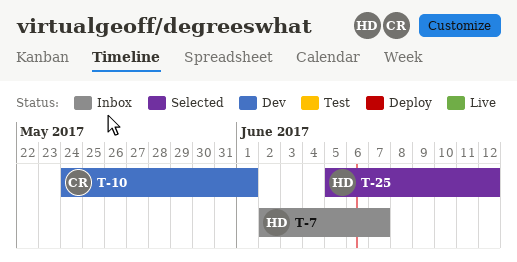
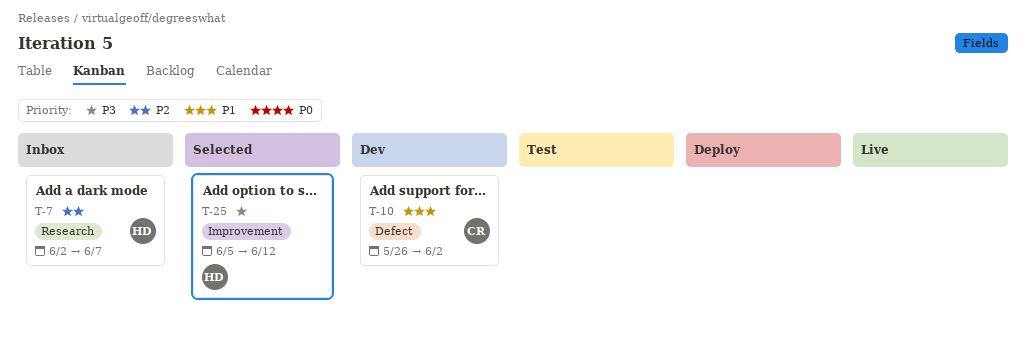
T-10, start: May 24 -> May 26
T-10, due: Jun 1 -> Jun 2

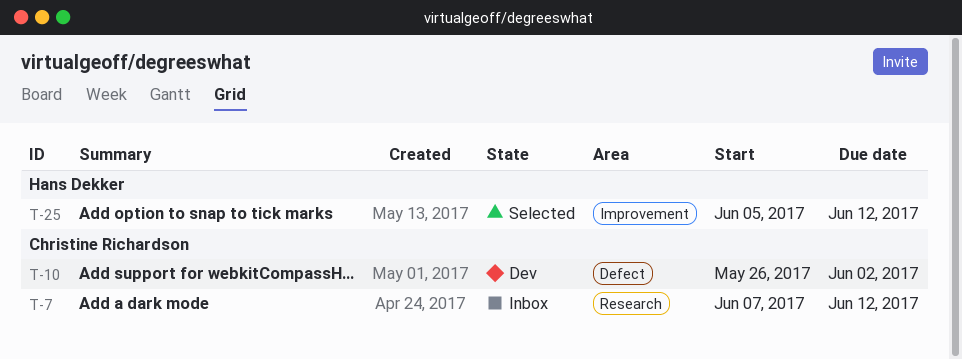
T-7, owner: Hans Dekker -> Christine Richardson
T-7, start: Jun 2 -> Jun 7
T-7, due: Jun 7 -> Jun 12

